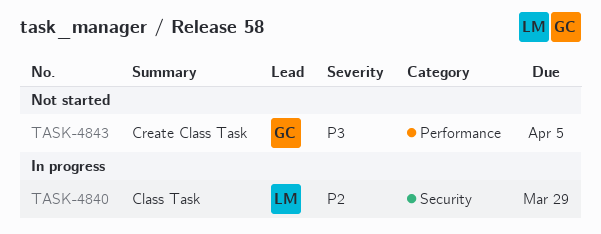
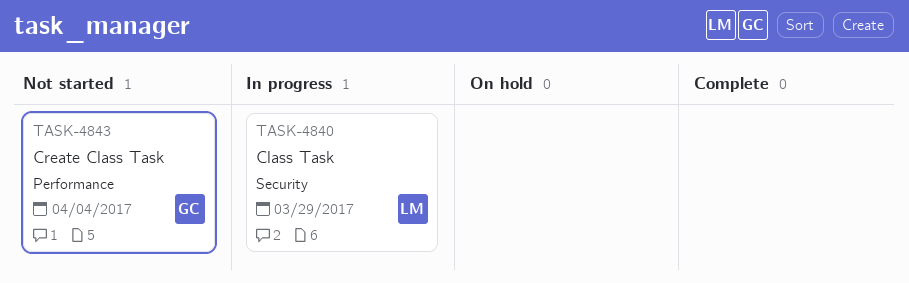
TASK-4843, due: Apr 5 -> Apr 4

